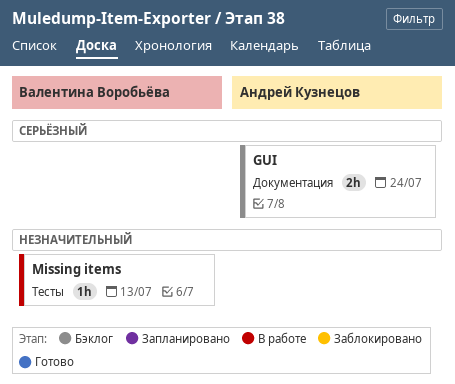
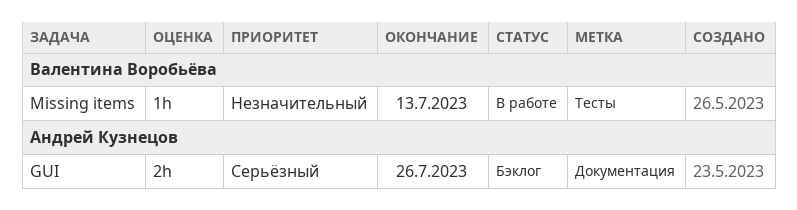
GUI, due: Jul 24 -> Jul 26

